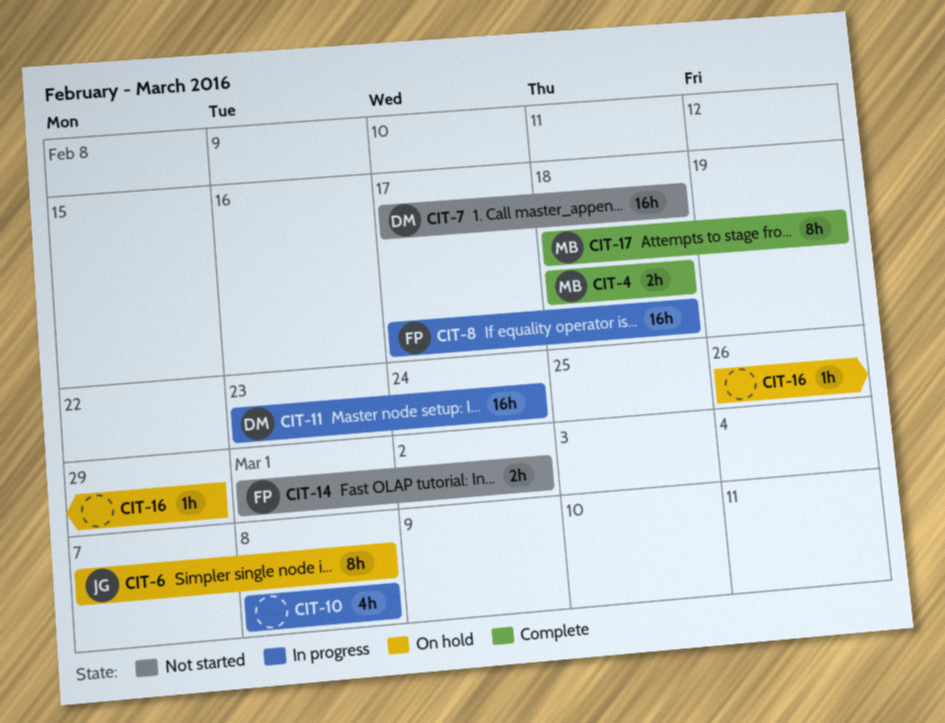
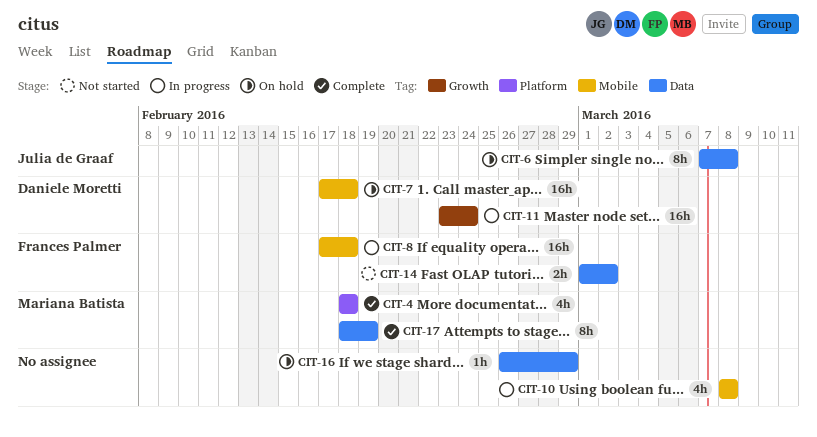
CIT-4, estimate: 2h -> 4h
CIT-7, status: Not started -> On hold

